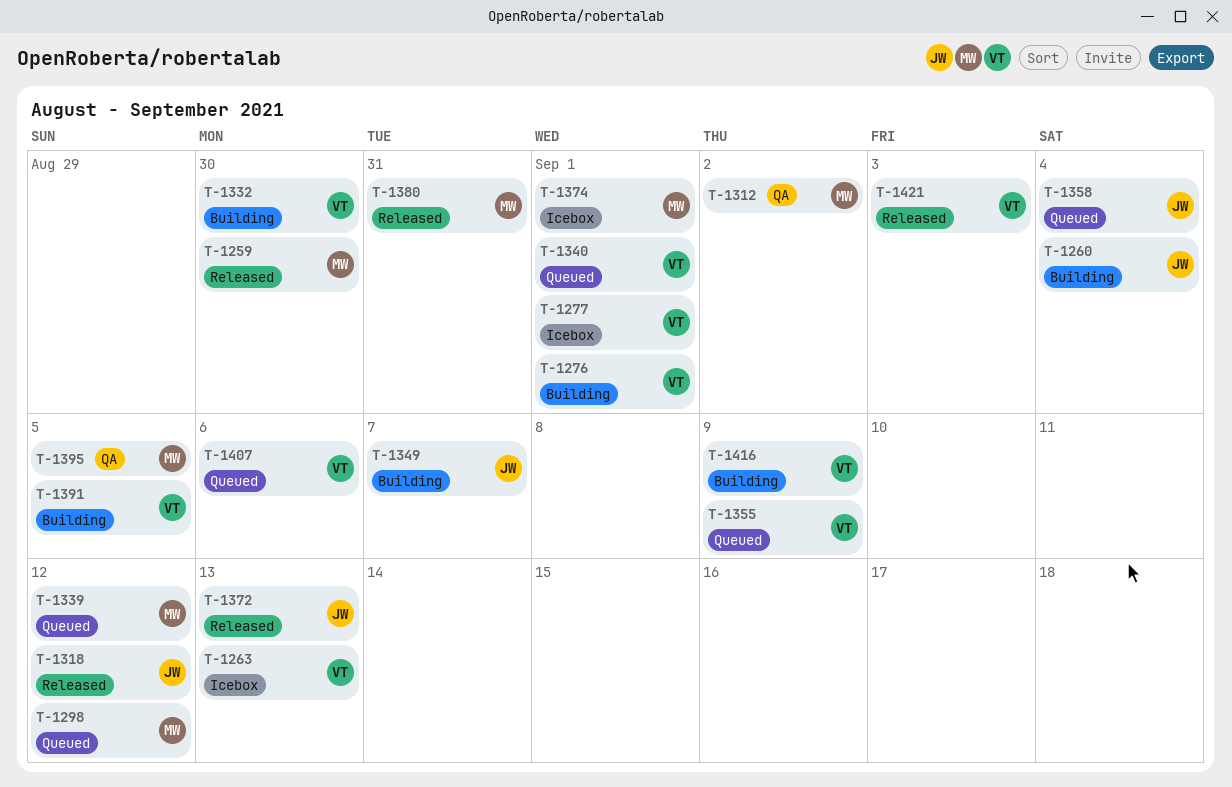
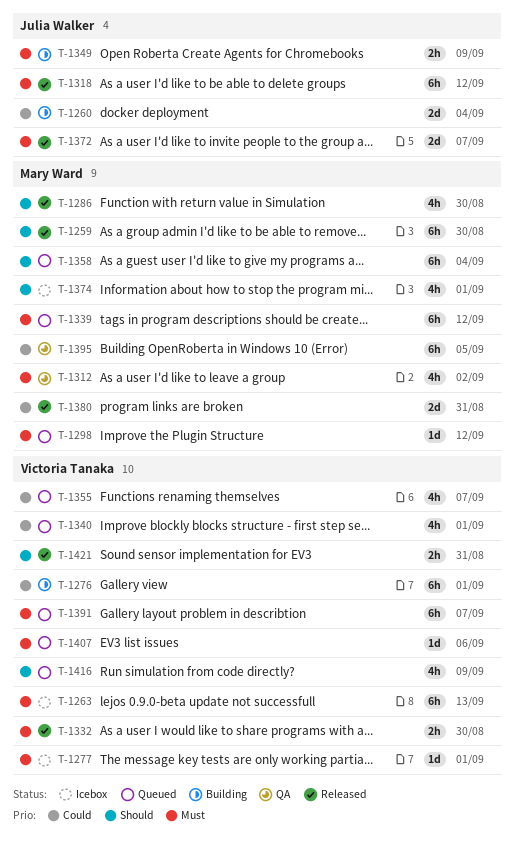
T-1286: none -> present
T-1332, status: Building -> Released
T-1349, due: Sep 7 -> Sep 9
T-1355, due: Sep 9 -> Sep 7
T-1358, owner: Julia Walker -> Mary Ward
T-1372, due: Sep 13 -> Sep 7
T-1391, status: Building -> Queued
T-1391, due: Sep 5 -> Sep 7
T-1416, status: Building -> Queued
T-1421, due: Sep 3 -> Aug 31

